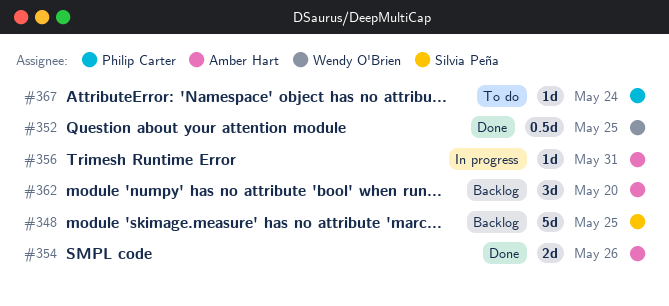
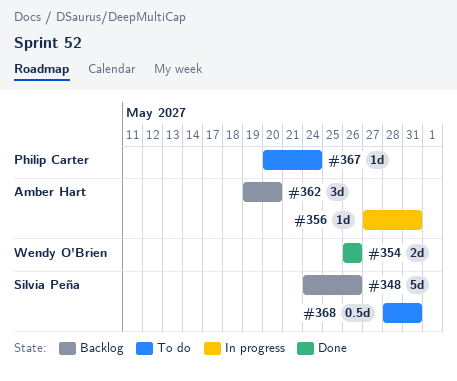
#348, due: May 25 -> May 26
#352: present -> none
#354, owner: Amber Hart -> Wendy O'Brien
#368: none -> present

